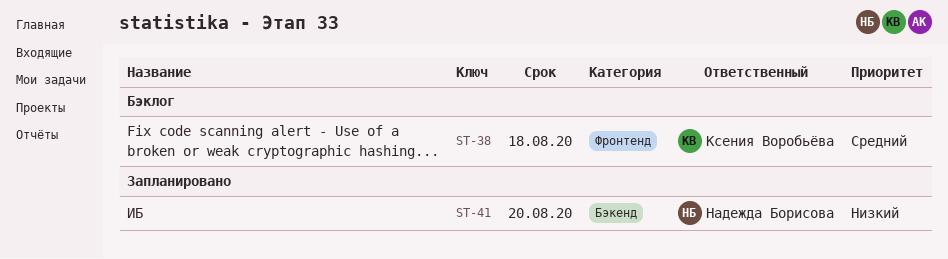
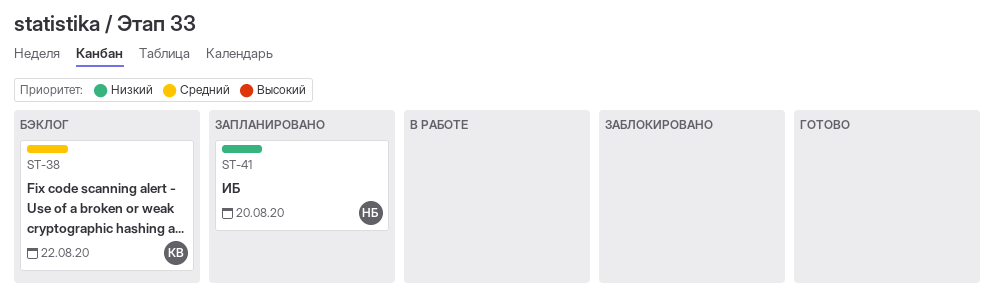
ST-38, due: Aug 18 -> Aug 22

